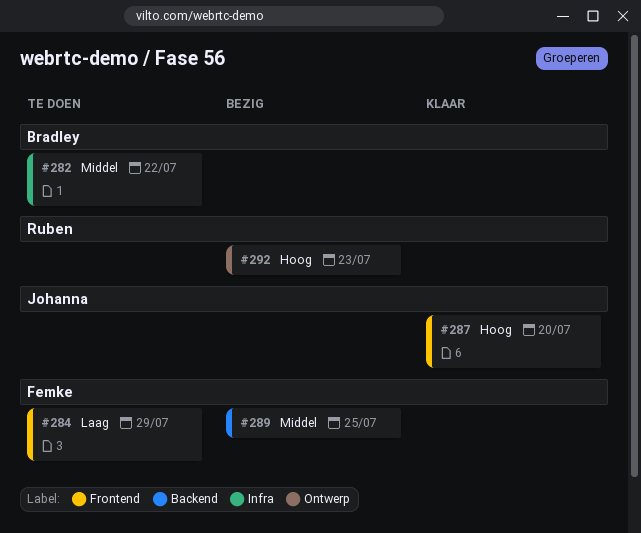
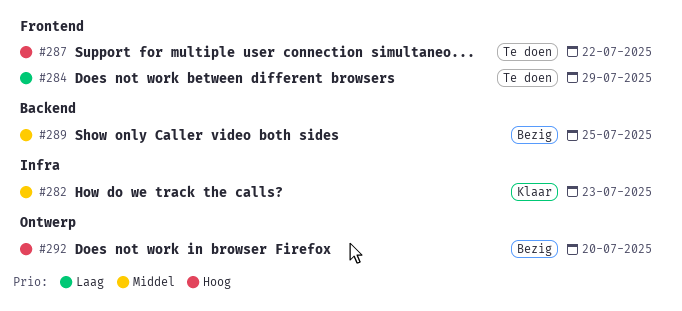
#282, status: Te doen -> Klaar
#282, due: Jul 22 -> Jul 23
#287, status: Klaar -> Te doen
#287, due: Jul 20 -> Jul 22
#292, due: Jul 23 -> Jul 20

